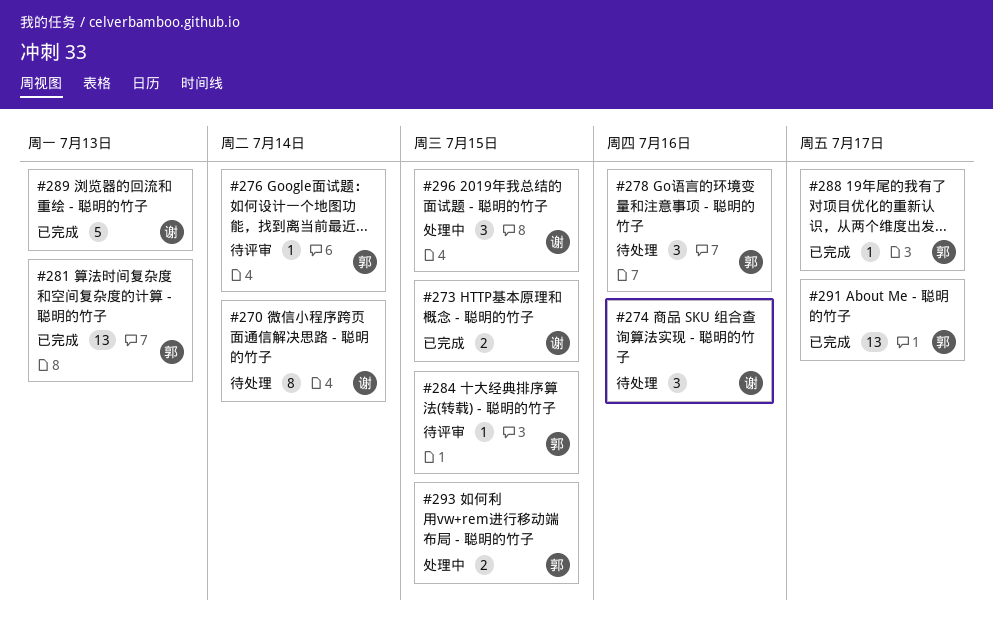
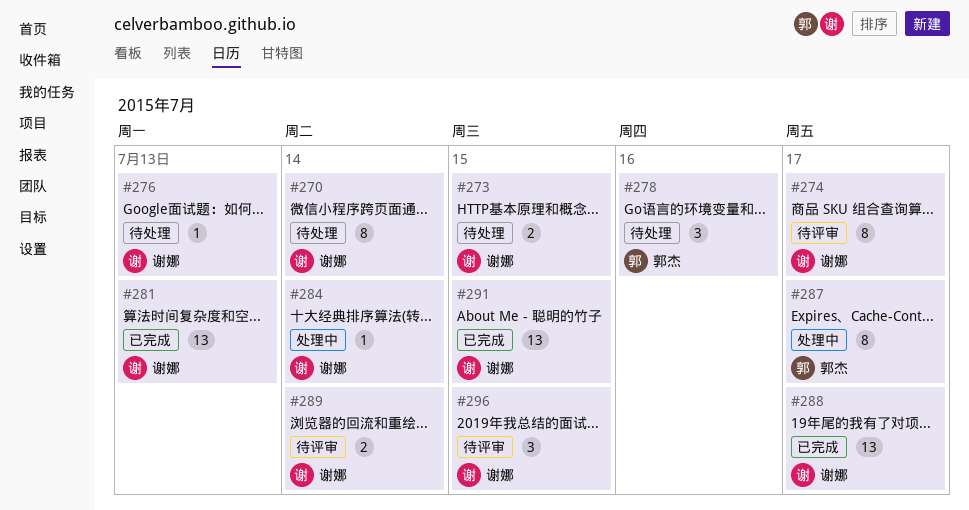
#273, status: 已完成 -> 待处理
#274, status: 待处理 -> 待评审
#274, estimate: 3 -> 8
#274, due: Jul 16 -> Jul 17
#276, status: 待评审 -> 待处理
#276, owner: 郭杰 -> 谢娜
#276, due: Jul 14 -> Jul 13
#281, owner: 郭杰 -> 谢娜
#284, status: 待评审 -> 处理中
#284, owner: 郭杰 -> 谢娜
#284, due: Jul 15 -> Jul 14
#287: none -> present
#288, owner: 郭杰 -> 谢娜
#288, estimate: 1 -> 13
#289, status: 已完成 -> 待评审
#289, estimate: 5 -> 2
#289, due: Jul 13 -> Jul 14
#291, owner: 郭杰 -> 谢娜
#291, due: Jul 17 -> Jul 15
#293: present -> none
#296, status: 处理中 -> 待评审

